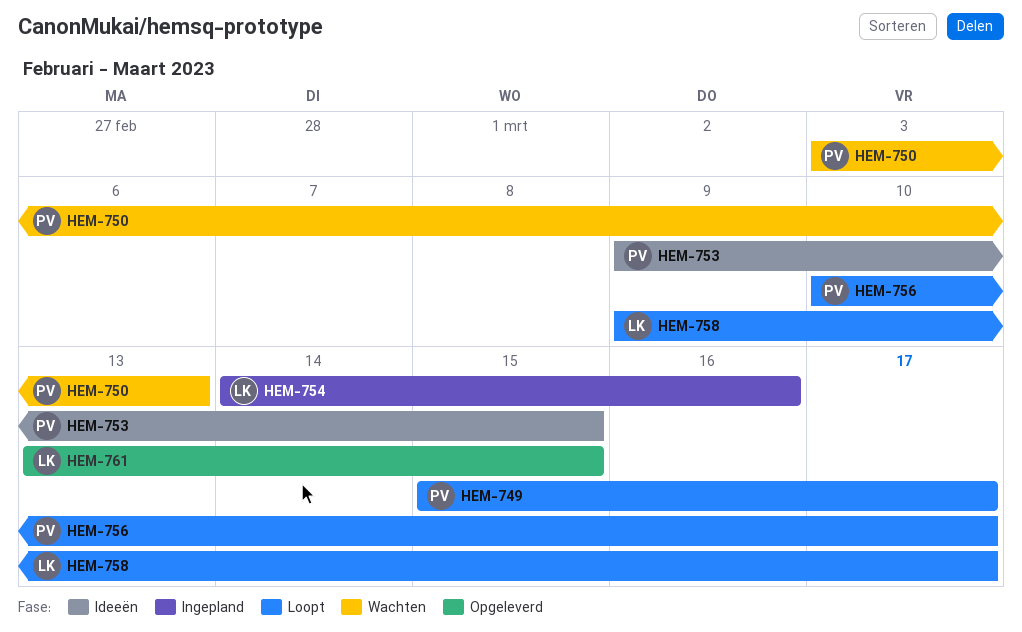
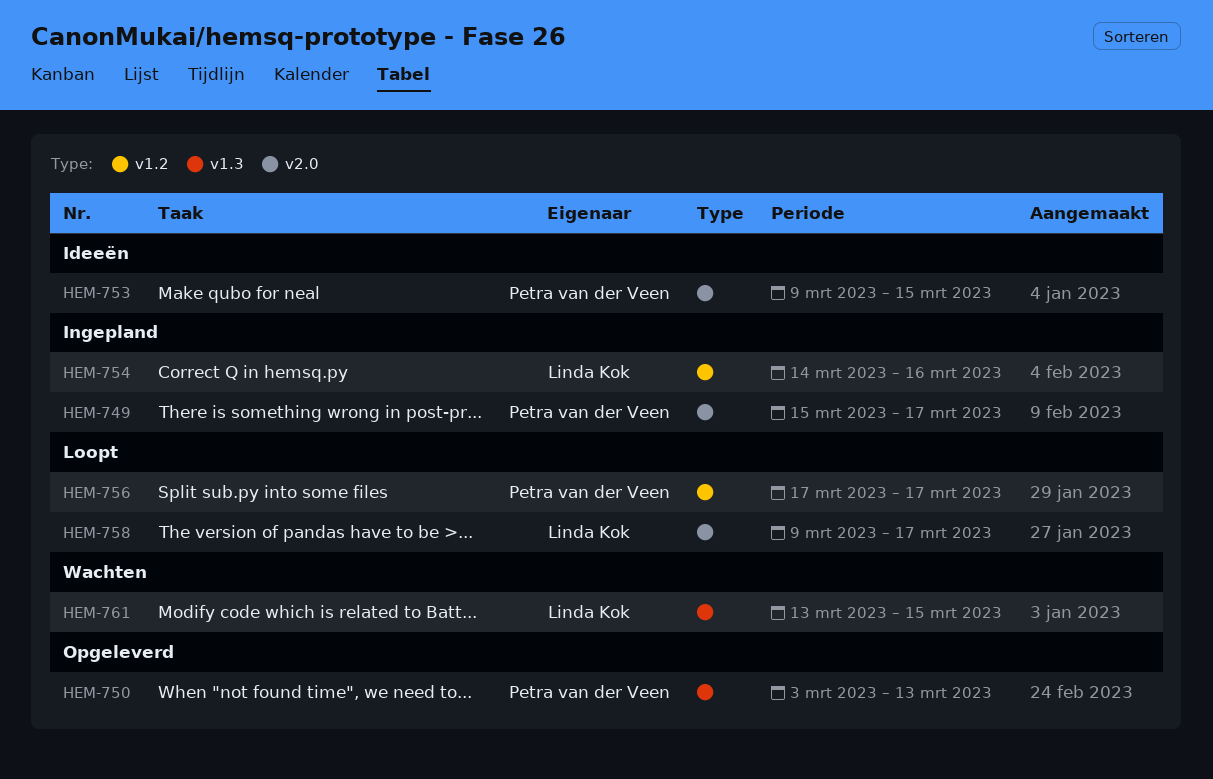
HEM-749, status: Loopt -> Ingepland
HEM-750, status: Wachten -> Opgeleverd
HEM-756, start: Mar 10 -> Mar 17
HEM-761, status: Opgeleverd -> Wachten

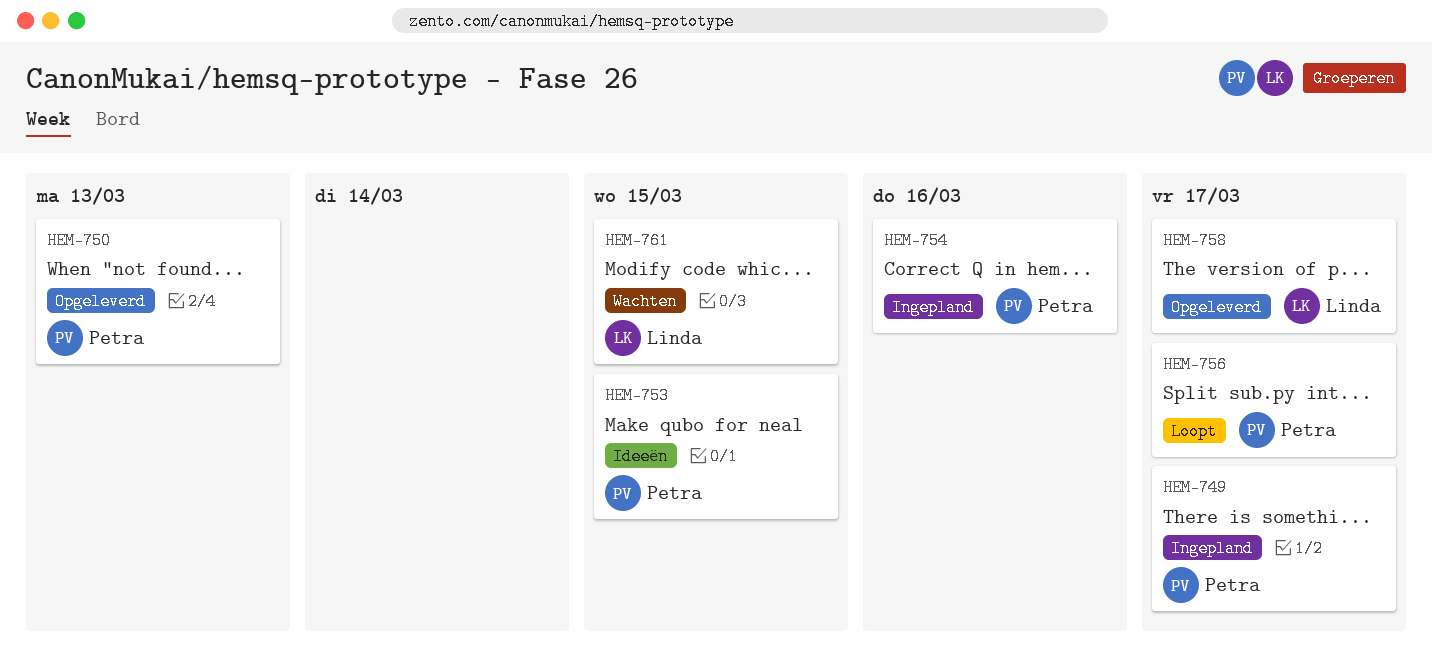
HEM-754, owner: Linda Kok -> Petra van der Veen
HEM-758, status: Loopt -> Opgeleverd

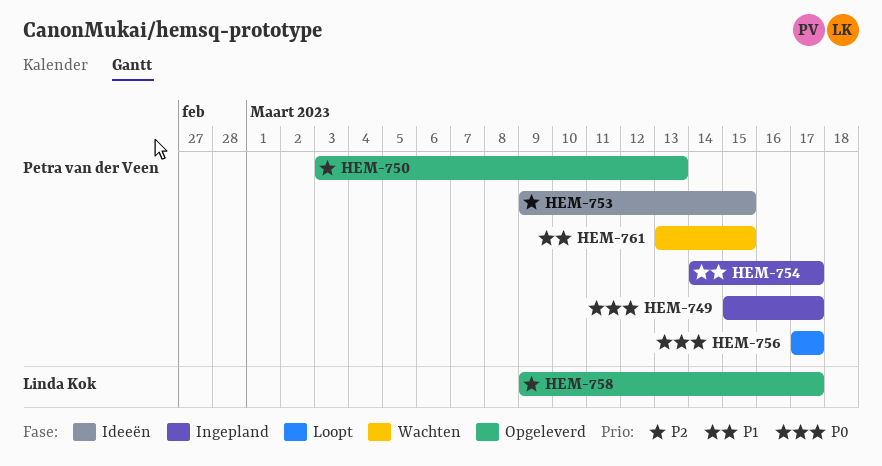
HEM-754, due: Mar 16 -> Mar 17
HEM-761, owner: Linda Kok -> Petra van der Veen

